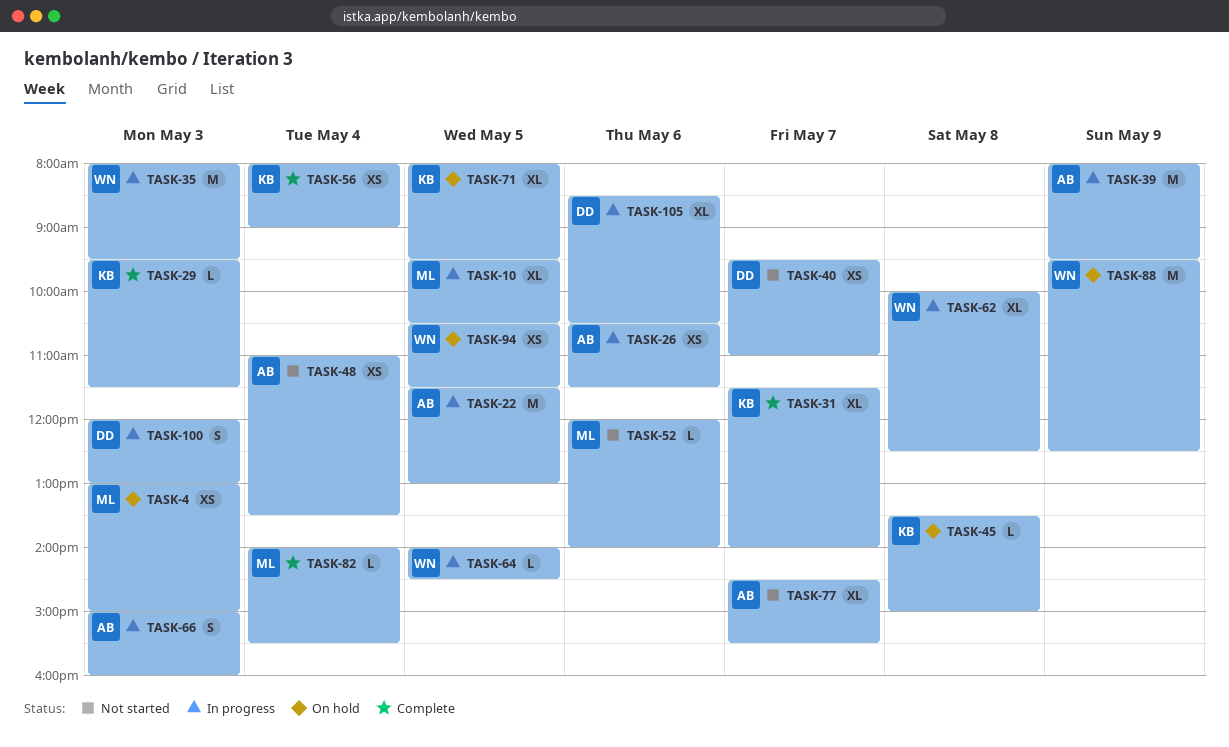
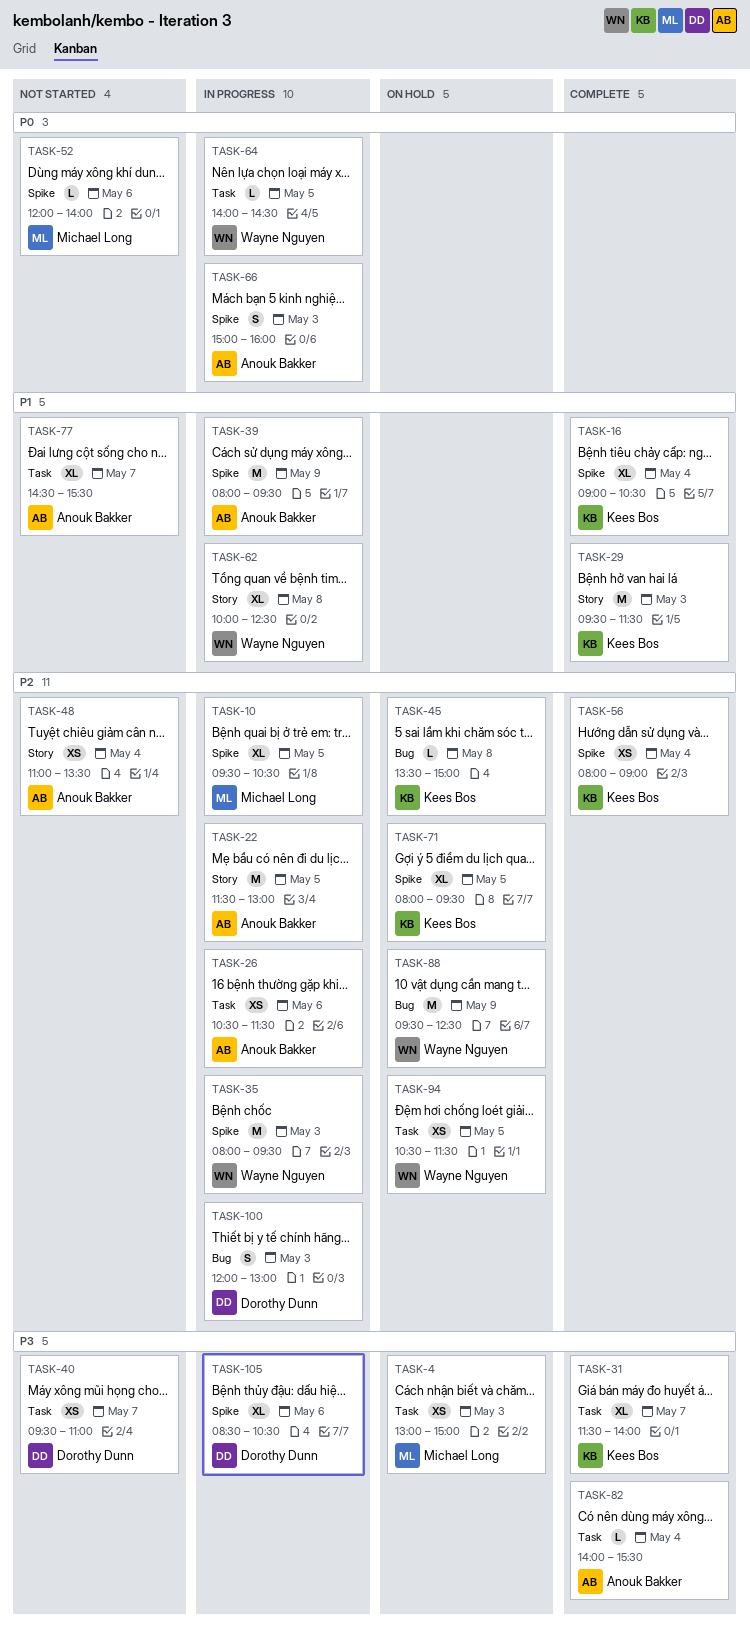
TASK-16: none -> present
TASK-29, estimate: L -> M
TASK-82, owner: Michael Long -> Anouk Bakker

